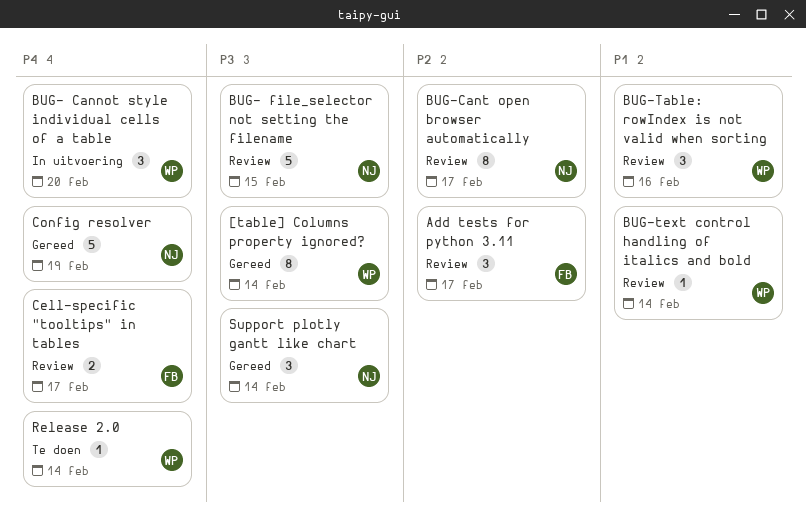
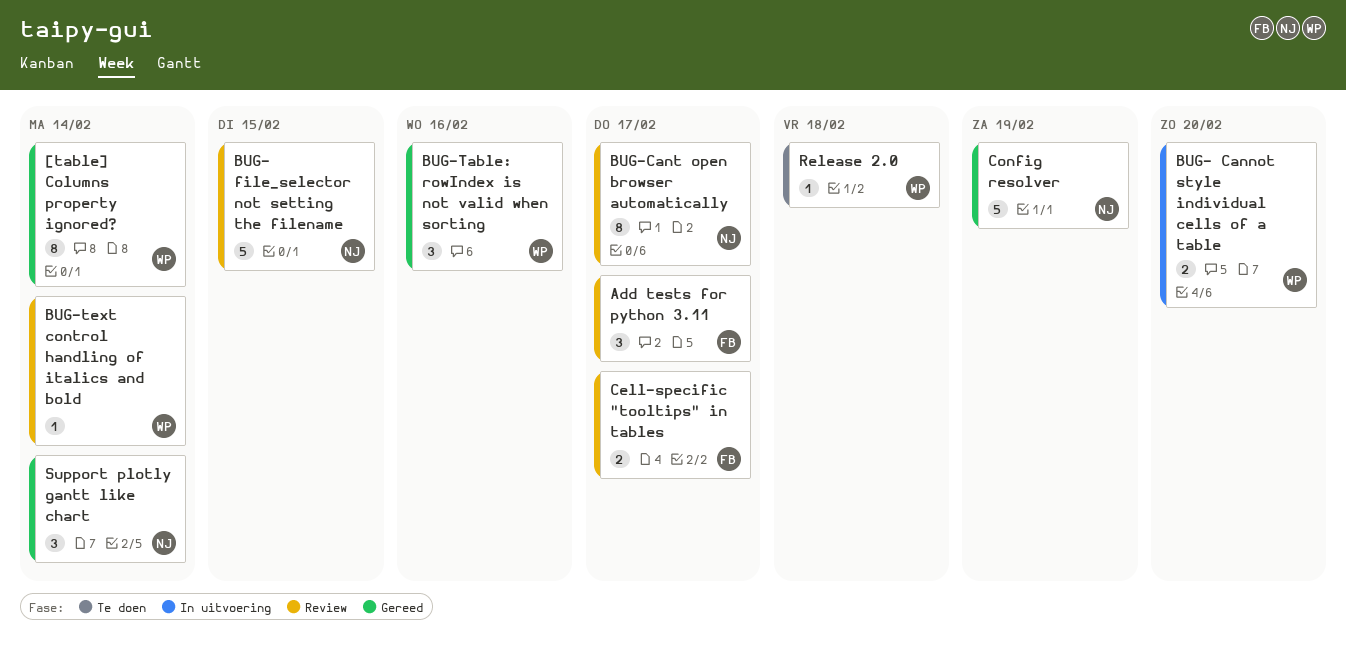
BUG- Cannot style individual cells of a table, estimate: 3 -> 2
BUG-Table: rowIndex is not valid when sorting, status: Review -> Gereed
Release 2.0, due: Feb 14 -> Feb 18

